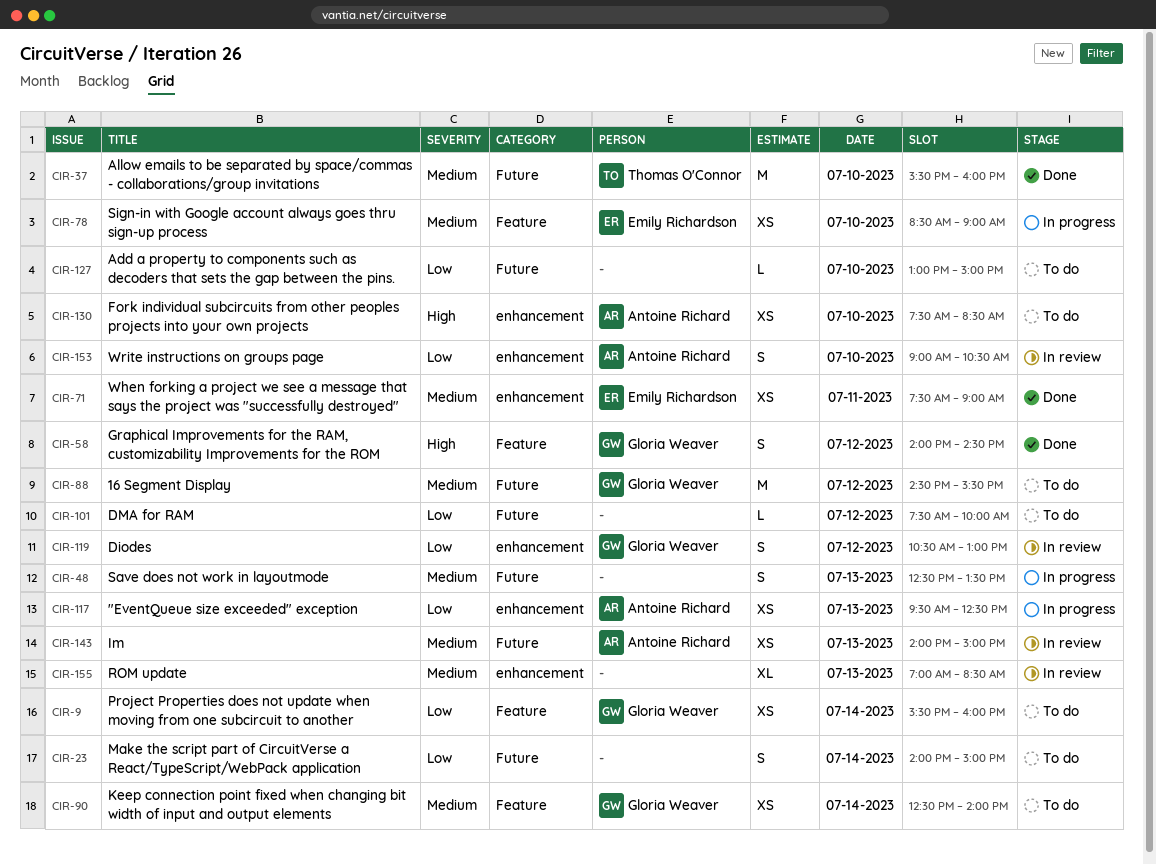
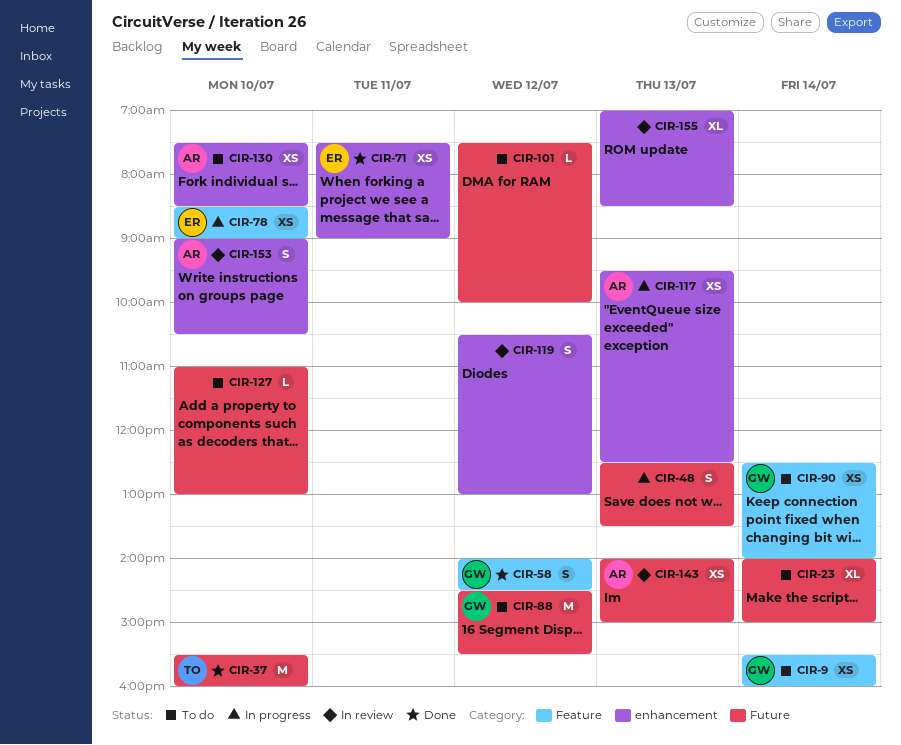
CIR-23, estimate: S -> XL
CIR-119, owner: Gloria Weaver -> none
CIR-127, begins: 13:00 -> 11:00
CIR-127, ends: 15:00 -> 13:00

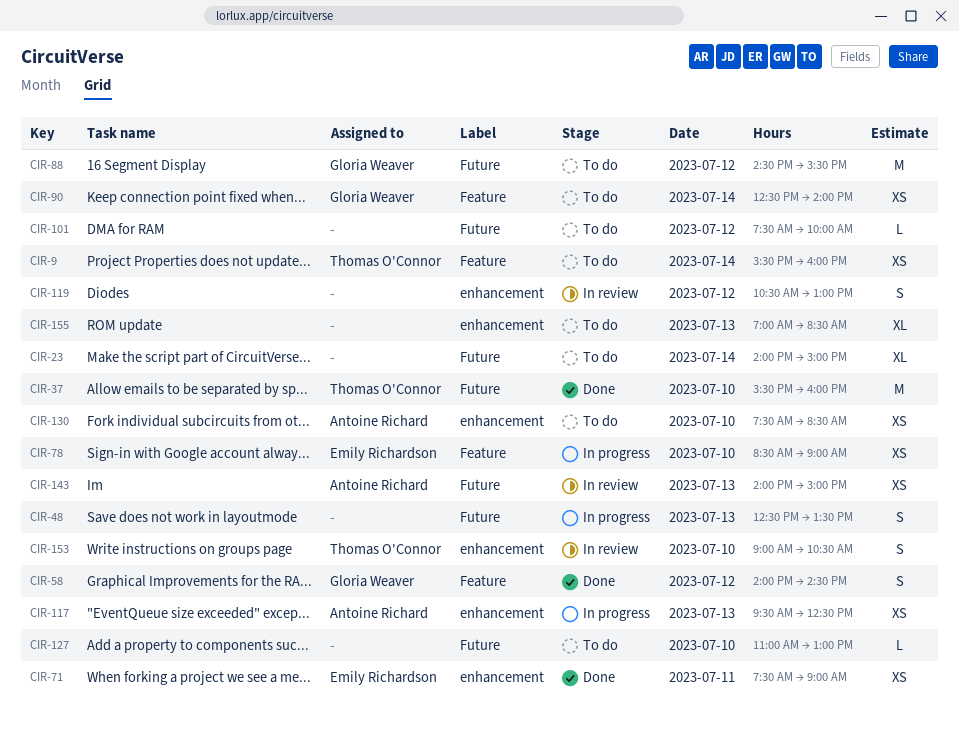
CIR-9, owner: Gloria Weaver -> Thomas O'Connor
CIR-153, owner: Antoine Richard -> Thomas O'Connor
CIR-155, status: In review -> To do

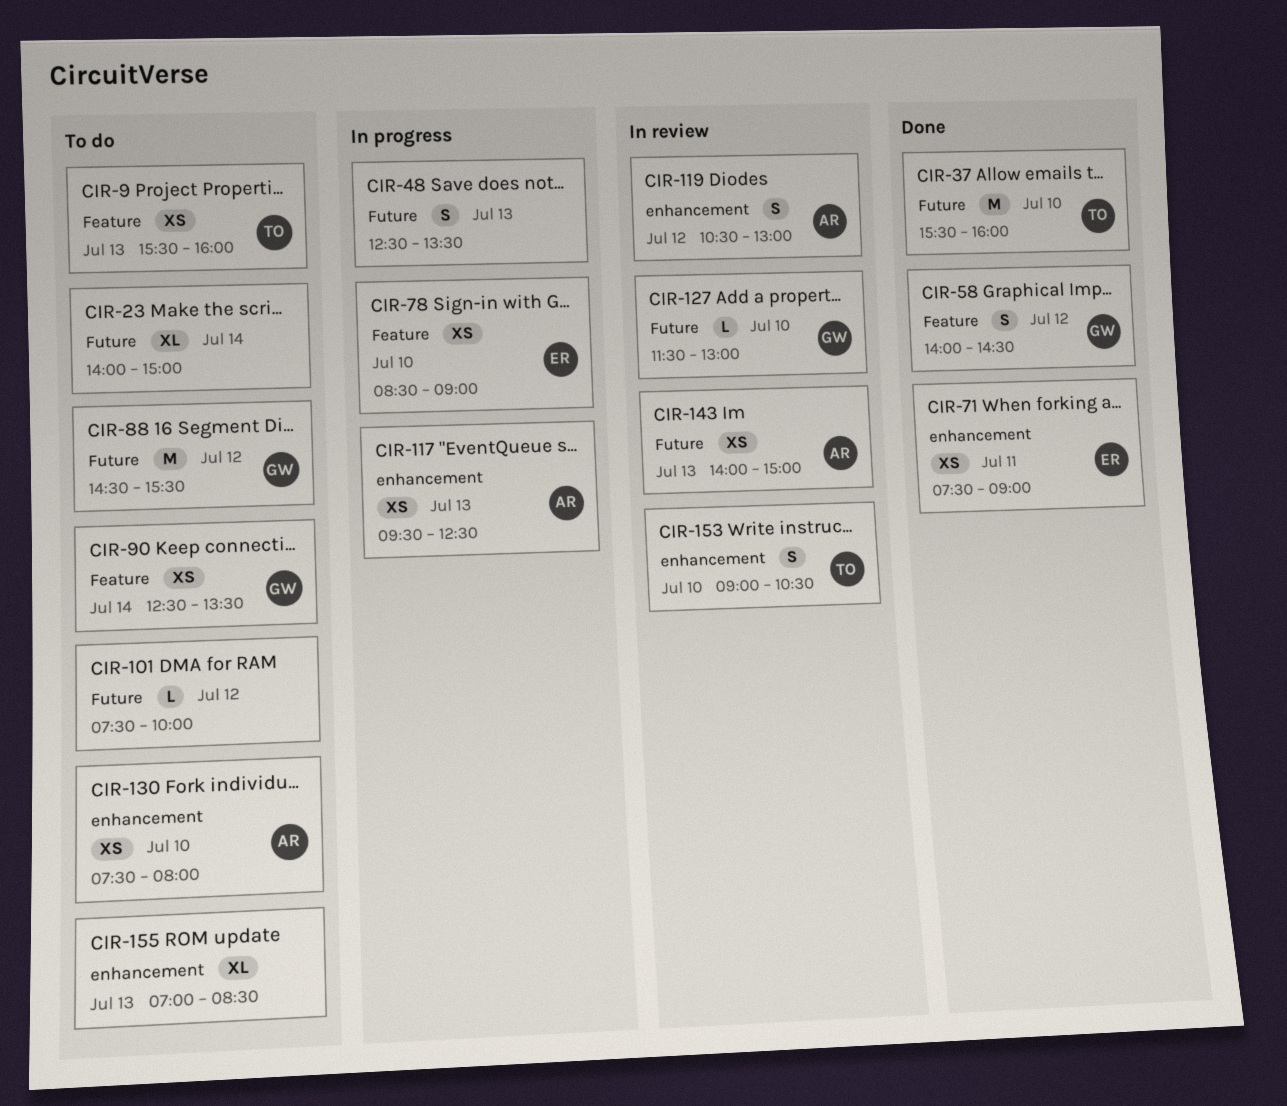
CIR-9, day: Jul 14 -> Jul 13
CIR-90, ends: 14:00 -> 13:30
CIR-119, owner: none -> Antoine Richard
CIR-127, status: To do -> In review
CIR-127, owner: none -> Gloria Weaver
CIR-127, begins: 11:00 -> 11:30
CIR-130, ends: 08:30 -> 08:00

